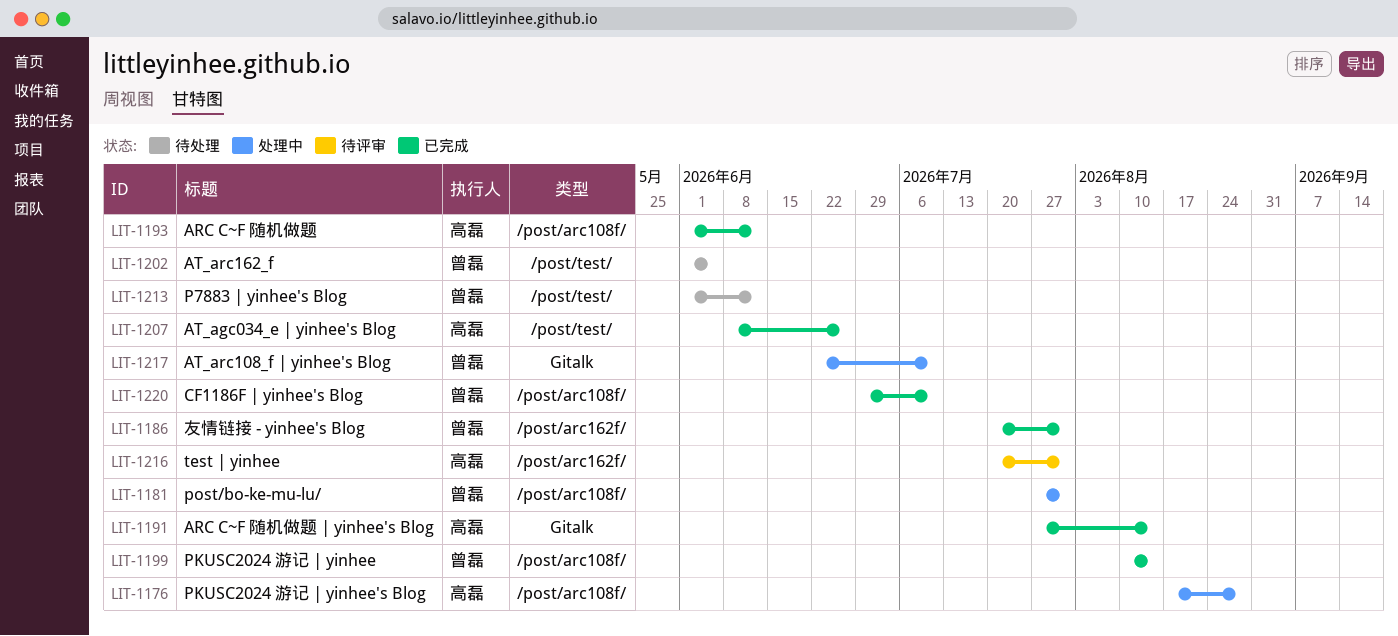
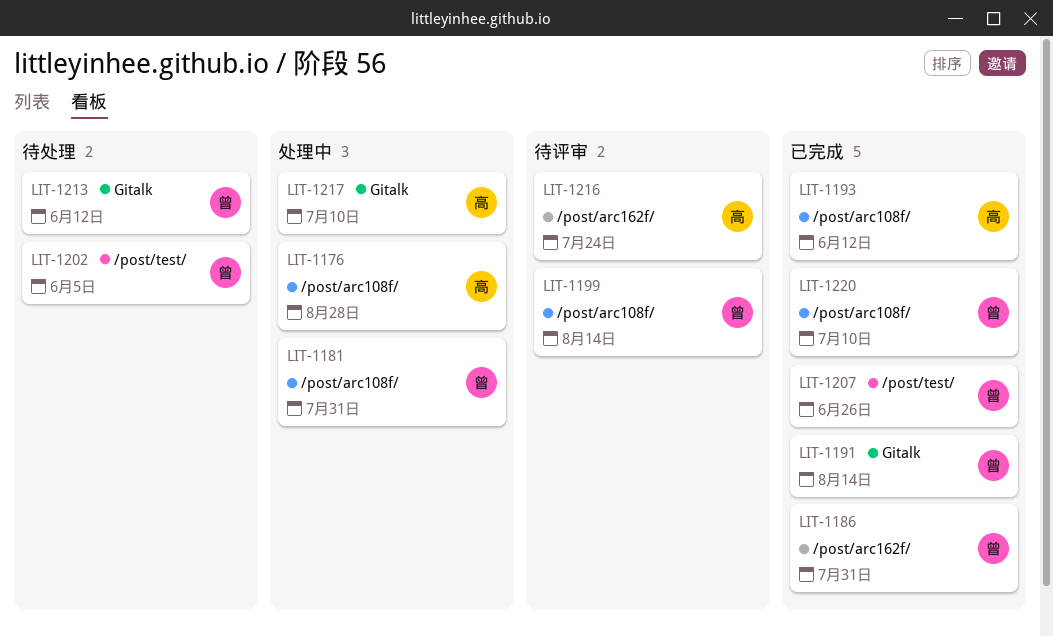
LIT-1191, owner: 高磊 -> 曾磊
LIT-1199, status: 已完成 -> 待评审
LIT-1207, owner: 高磊 -> 曾磊
LIT-1213, label: /post/test/ -> Gitalk
LIT-1216, due: Jul 31 -> Jul 24
LIT-1217, owner: 曾磊 -> 高磊

